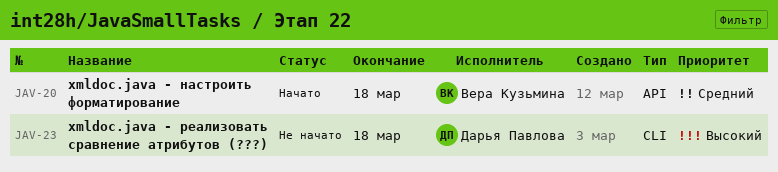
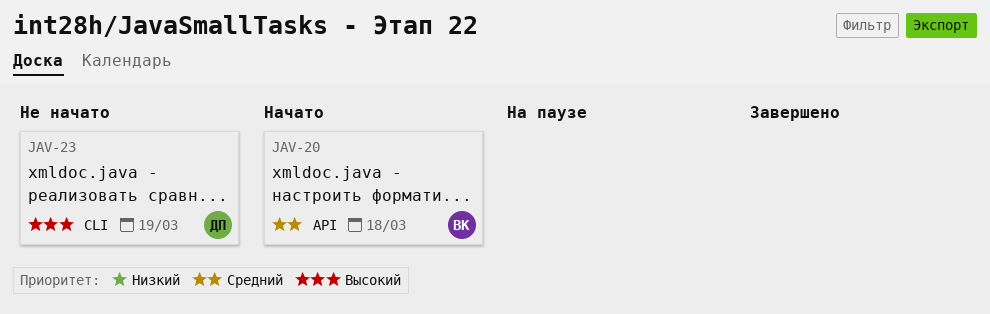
JAV-23, due: Mar 18 -> Mar 19

